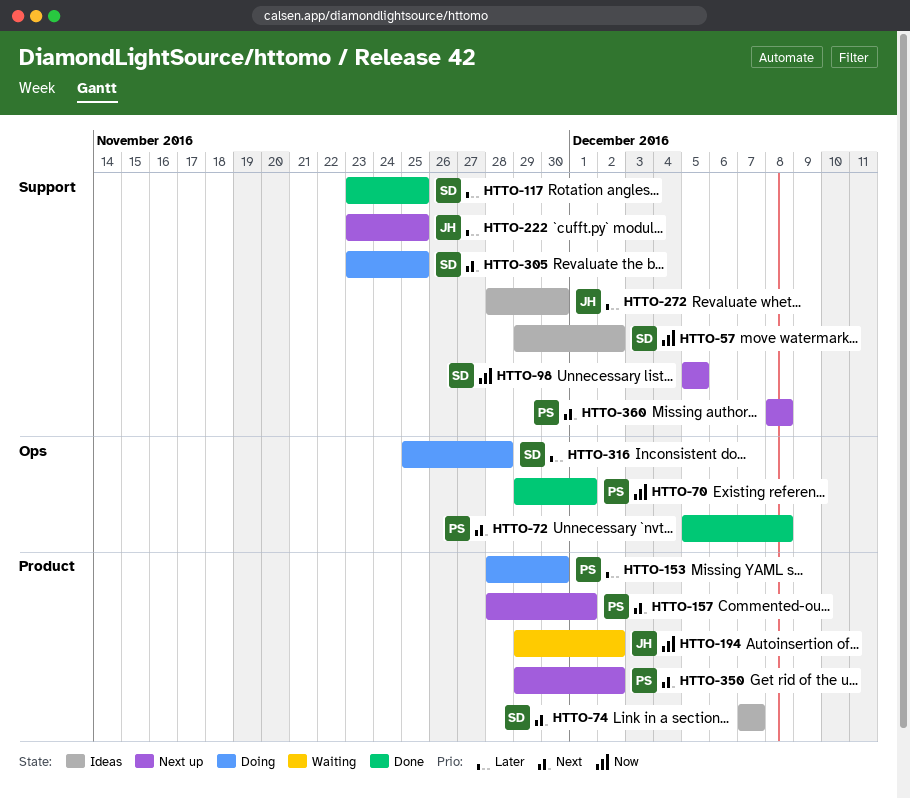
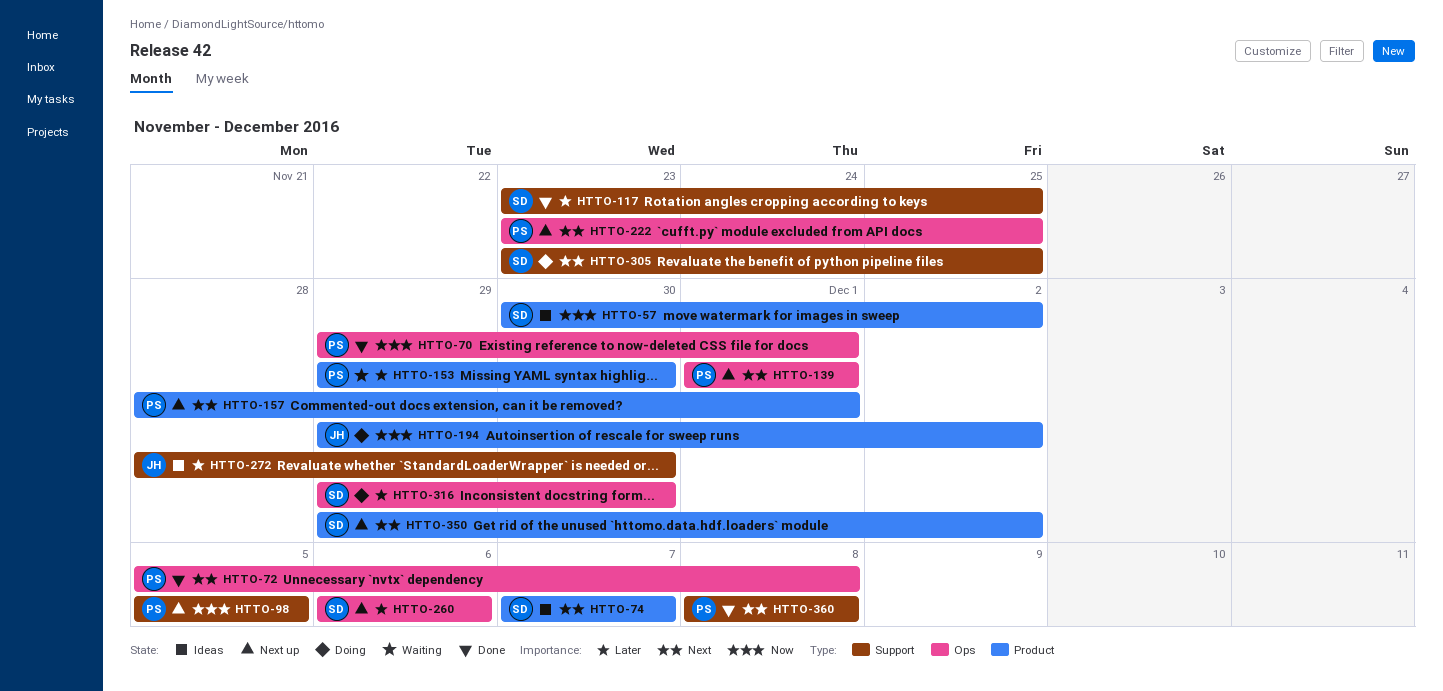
HTTO-57, label: Support -> Product
HTTO-57, start: Nov 29 -> Nov 30
HTTO-98, owner: SD -> PS
HTTO-139: none -> present
HTTO-153, status: Doing -> Waiting
HTTO-153, start: Nov 28 -> Nov 29
HTTO-194, status: Waiting -> Doing
HTTO-222, owner: JH -> PS
HTTO-222, priority: Later -> Next
HTTO-222, label: Support -> Ops
HTTO-260: none -> present
HTTO-316, start: Nov 25 -> Nov 29
HTTO-316, due: Nov 28 -> Nov 30
HTTO-350, owner: PS -> SD
HTTO-360, status: Next up -> Done

